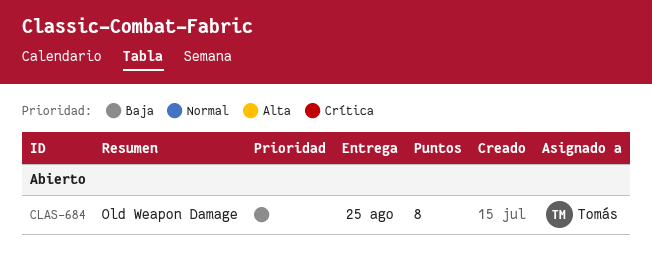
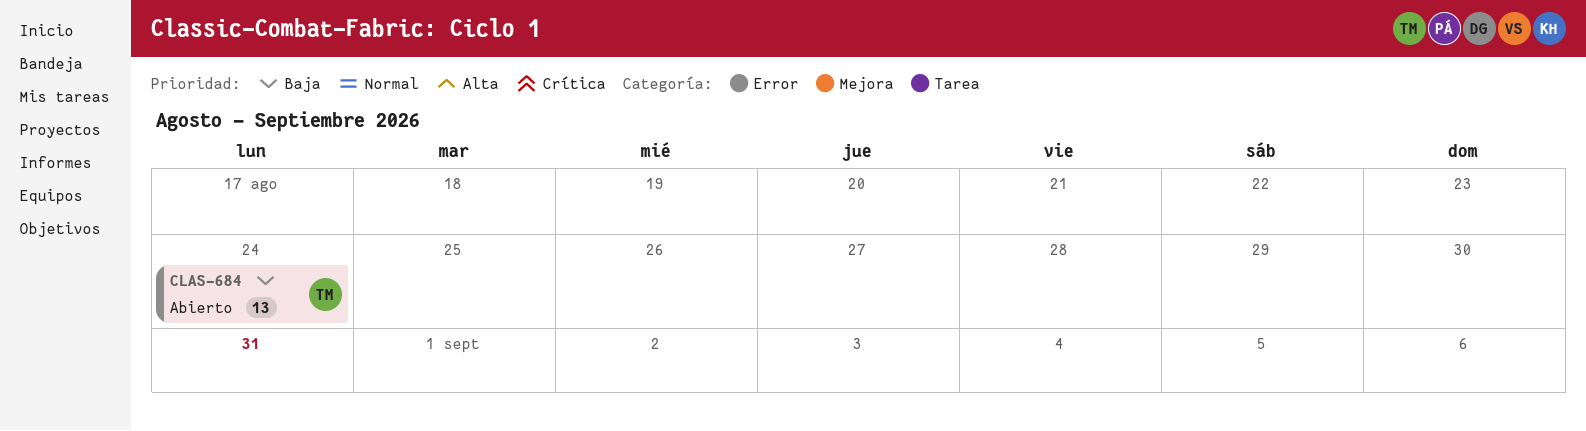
CLAS-684, estimate: 8 -> 13
CLAS-684, due: Aug 25 -> Aug 24

